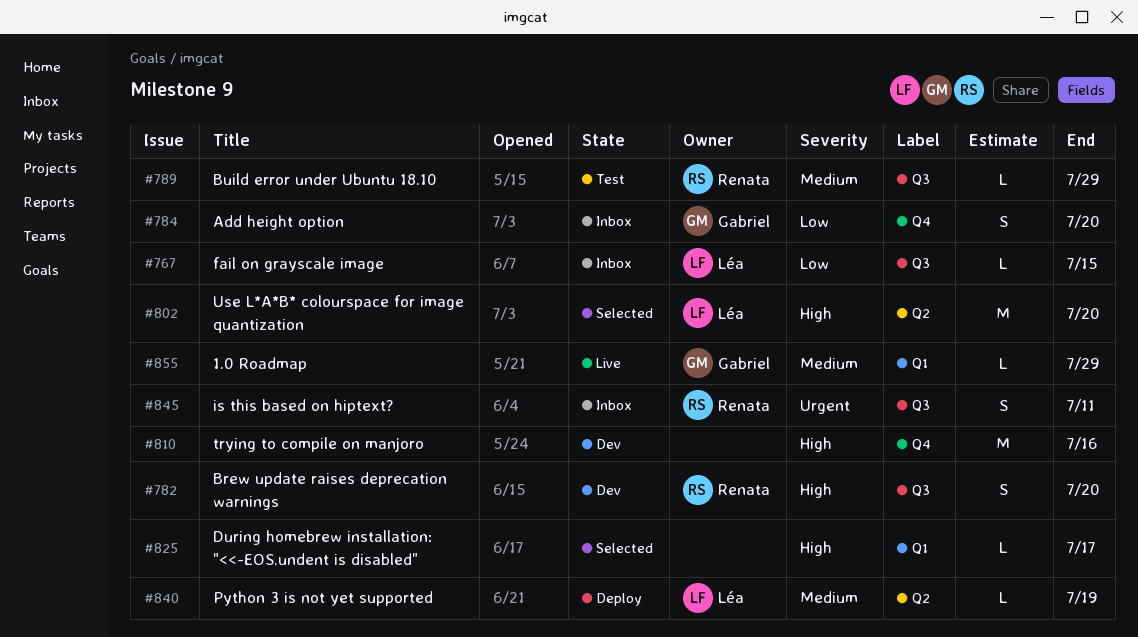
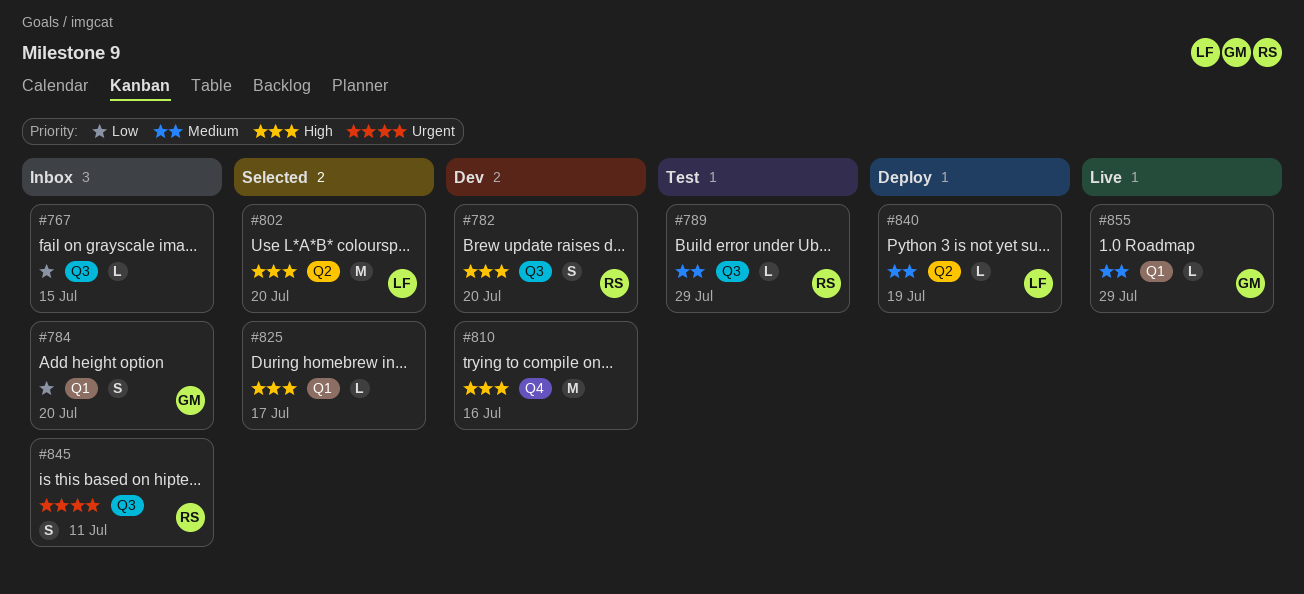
#767, owner: Léa -> none
#784, label: Q4 -> Q1

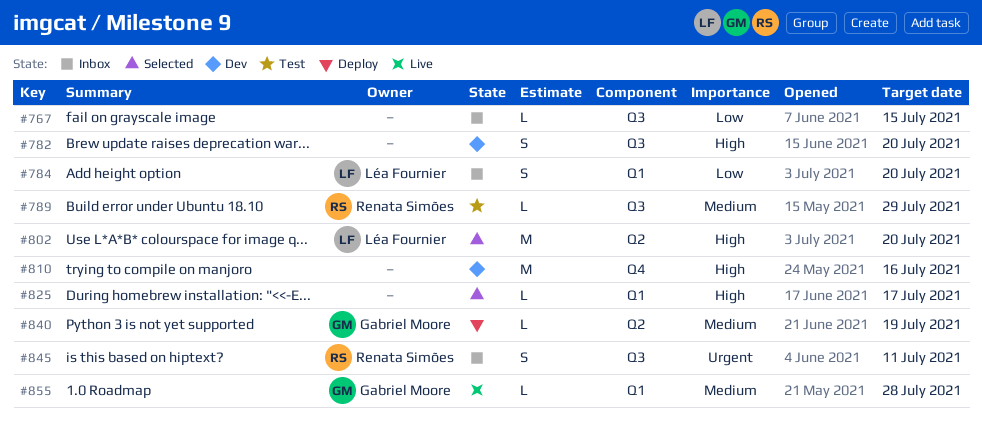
#782, owner: Renata Simões -> none
#784, owner: Gabriel Moore -> Léa Fournier
#840, owner: Léa Fournier -> Gabriel Moore
#855, due: Jul 29 -> Jul 28

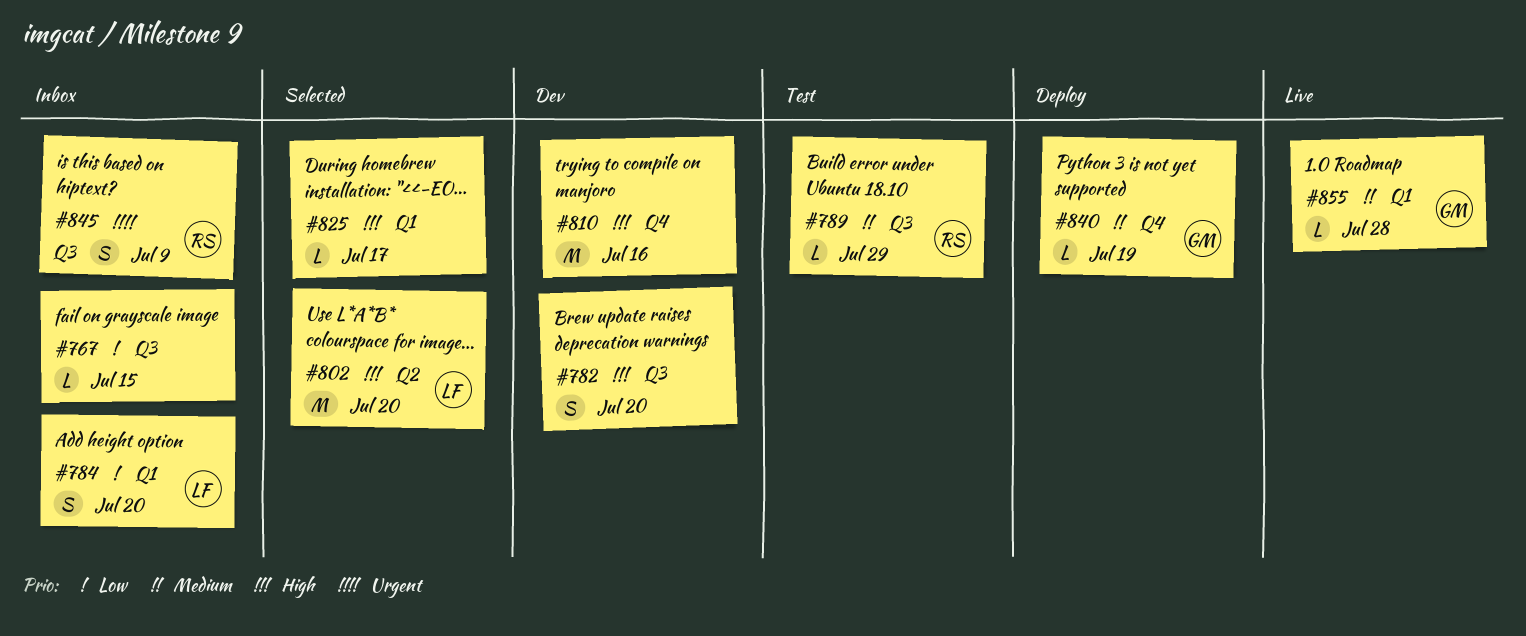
#840, label: Q2 -> Q4
#845, due: Jul 11 -> Jul 9

